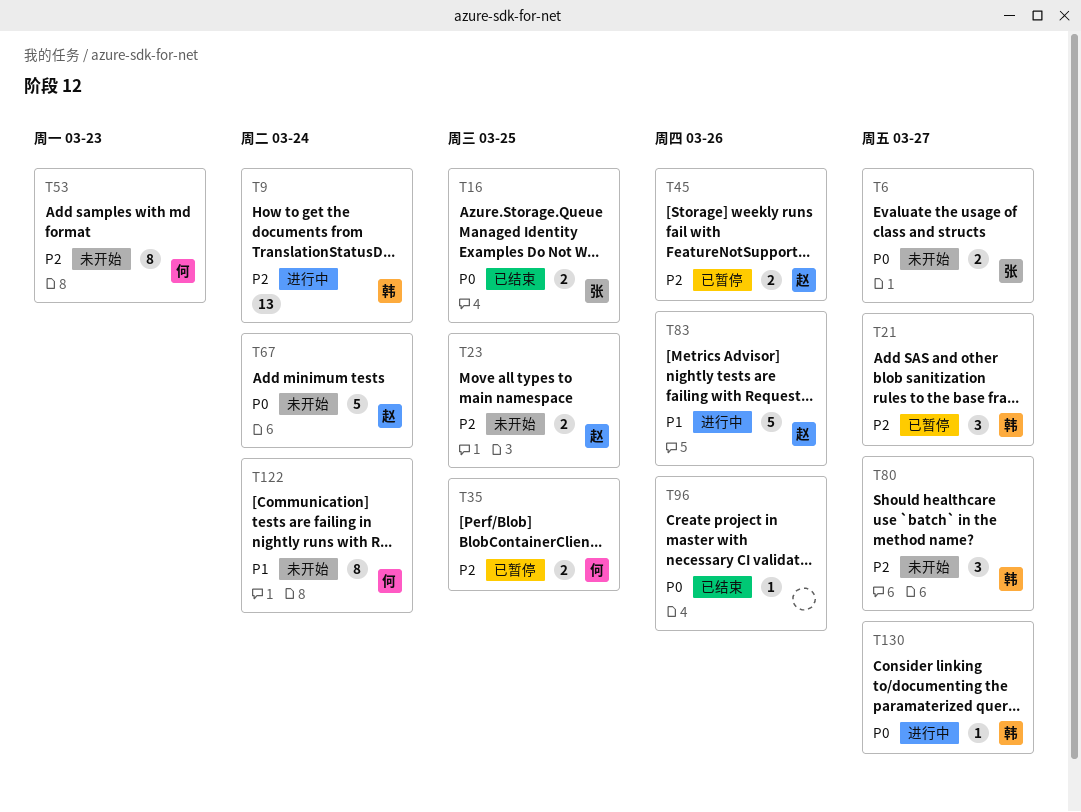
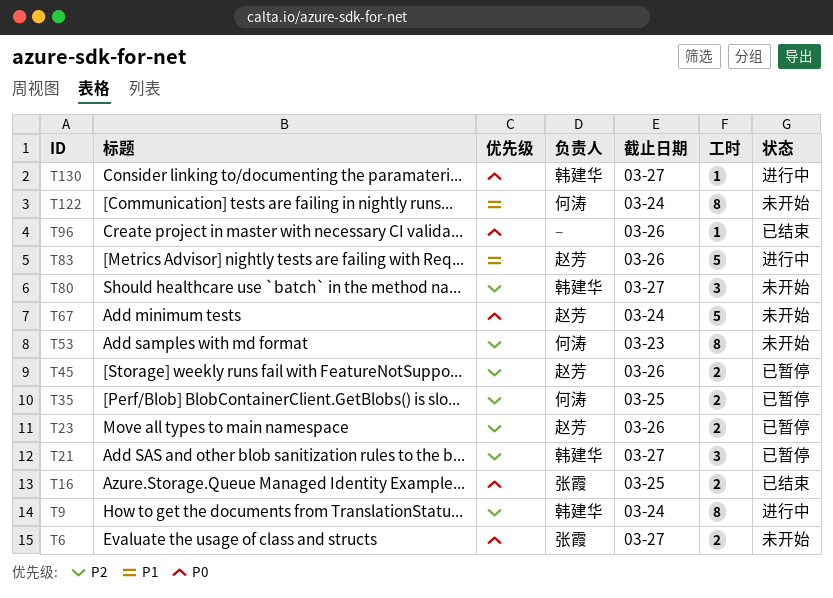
T9, estimate: 13 -> 8
T23, status: 未开始 -> 已暂停
T23, due: Mar 25 -> Mar 26

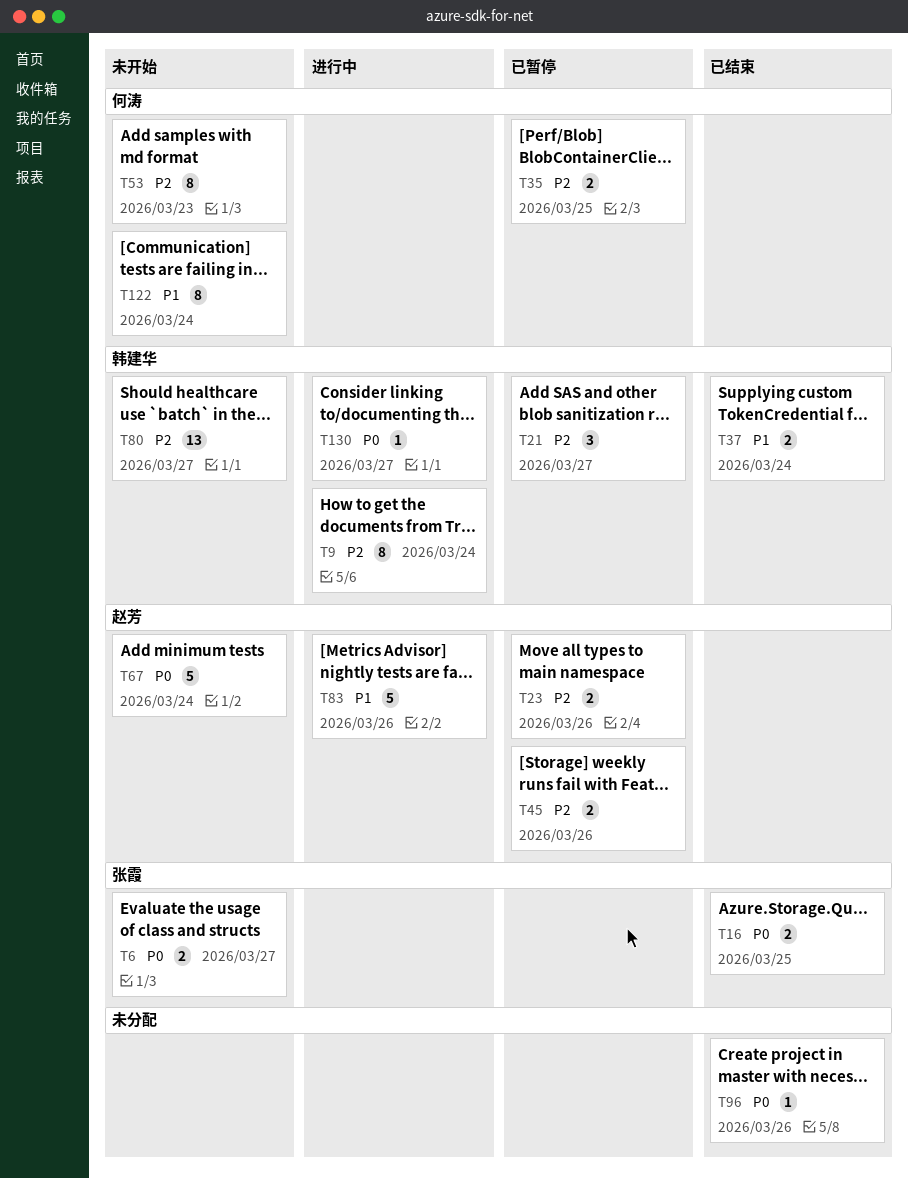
T37: none -> present
T80, estimate: 3 -> 13

